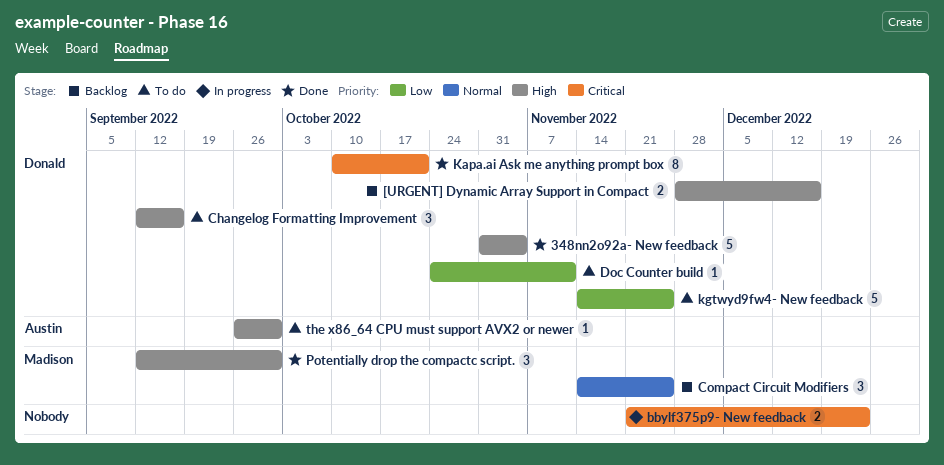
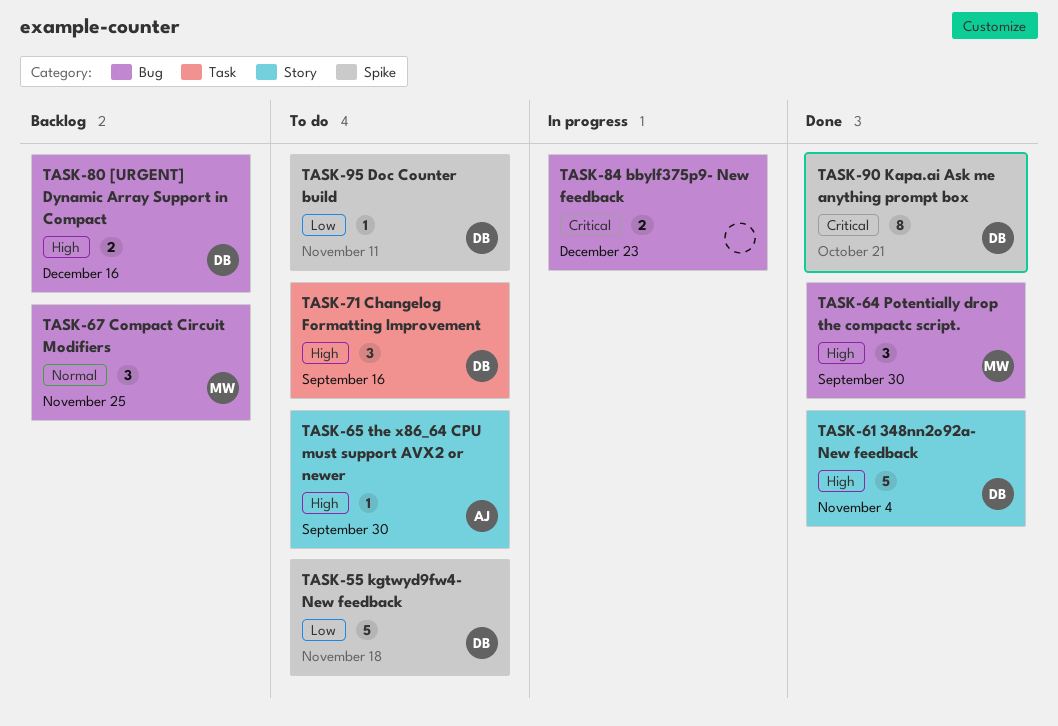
kgtwyd9fw4- New feedback, due: Nov 25 -> Nov 18

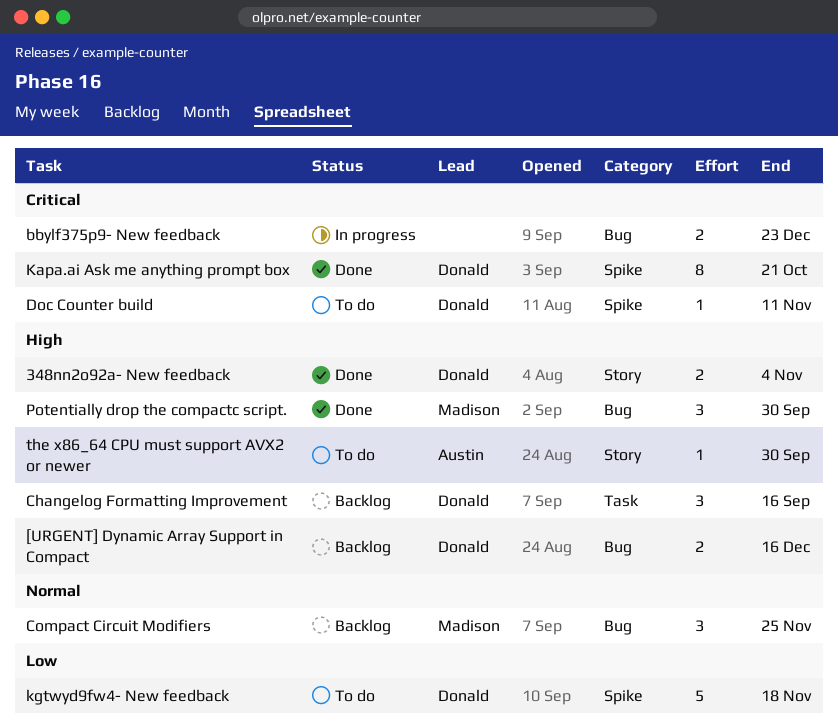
348nn2o92a- New feedback, estimate: 5 -> 2
Changelog Formatting Improvement, status: To do -> Backlog
Doc Counter build, priority: Low -> Critical

